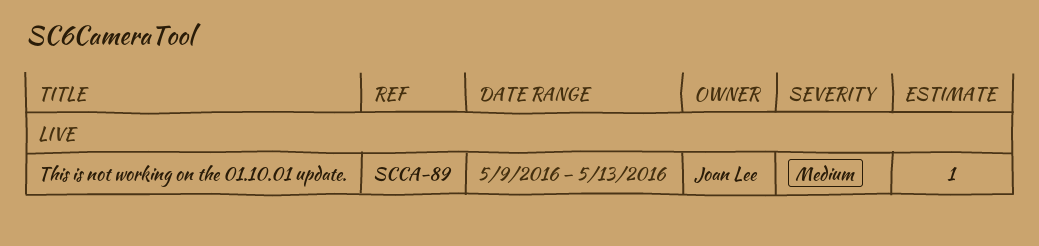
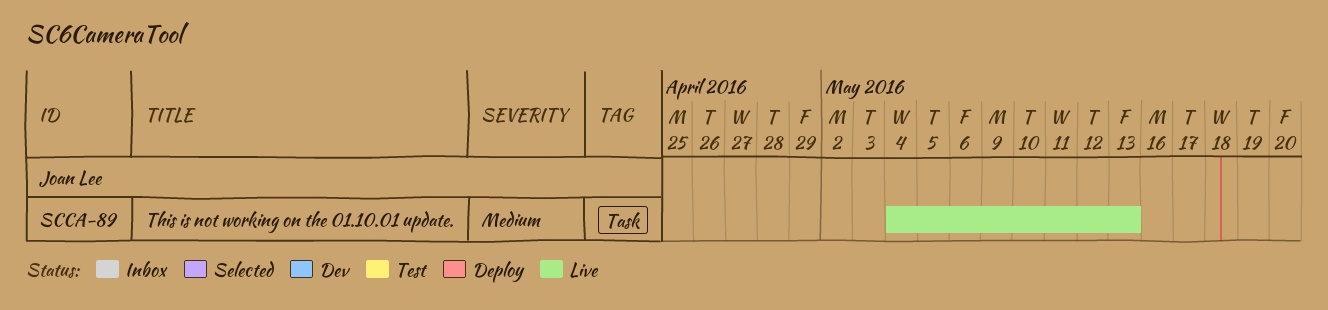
SCCA-89, start: May 9 -> May 4

